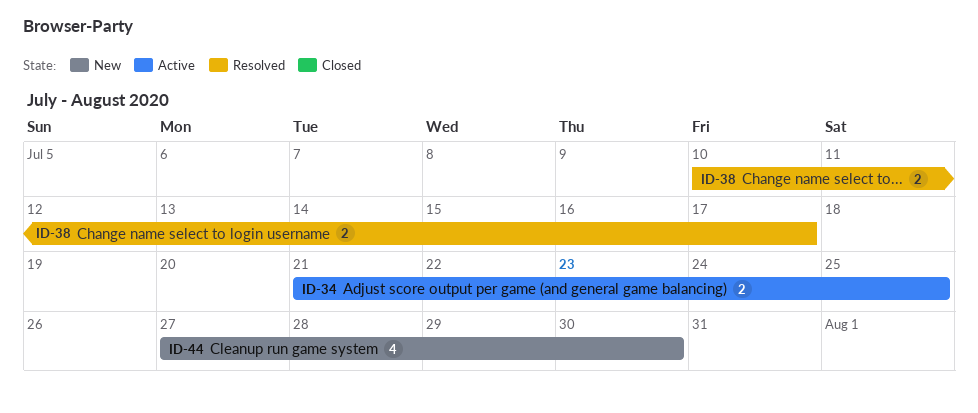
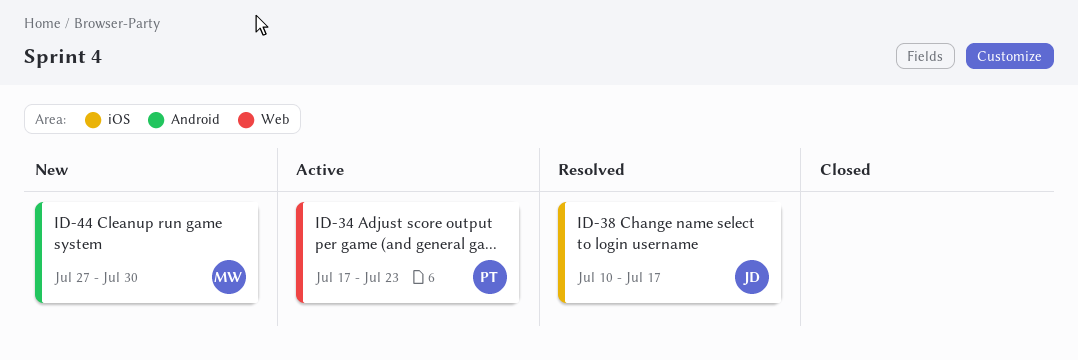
ID-34, start: Jul 21 -> Jul 17
ID-34, due: Jul 25 -> Jul 23

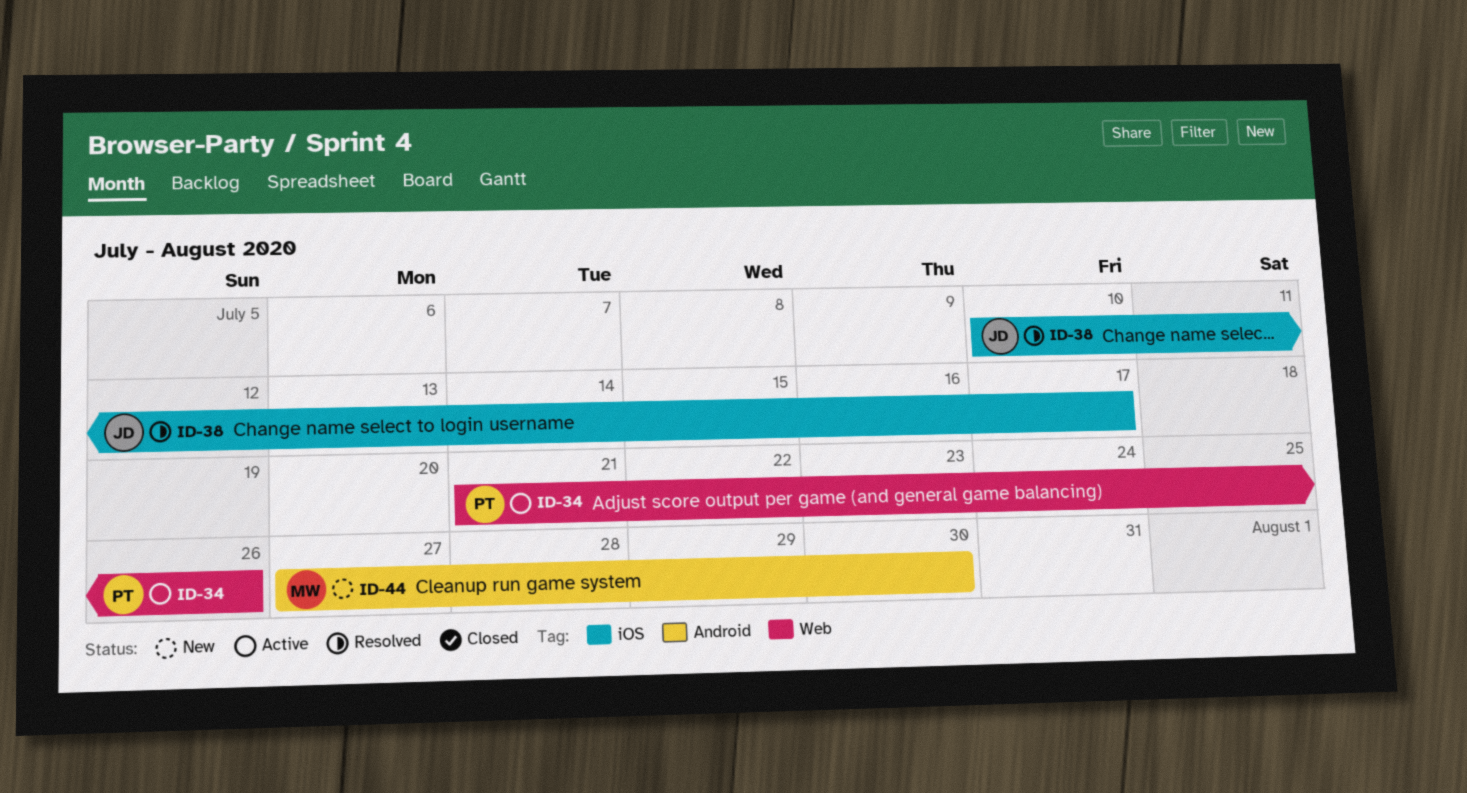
ID-34, start: Jul 17 -> Jul 21
ID-34, due: Jul 23 -> Jul 26

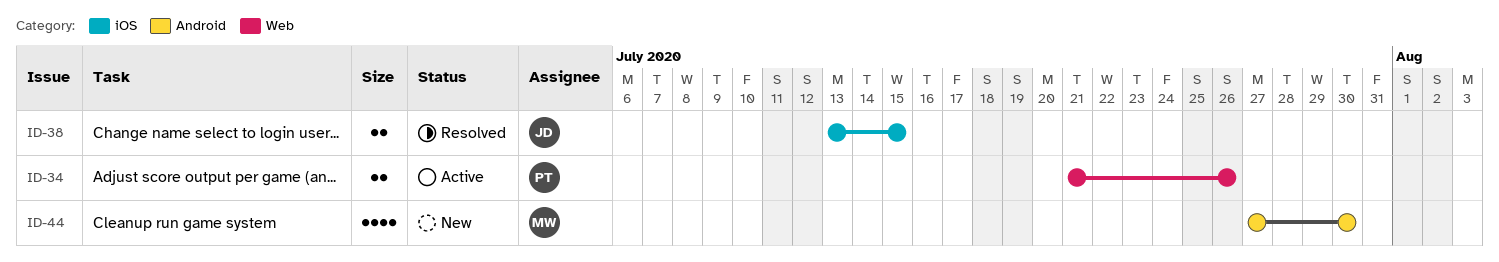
ID-38, start: Jul 10 -> Jul 13
ID-38, due: Jul 17 -> Jul 15

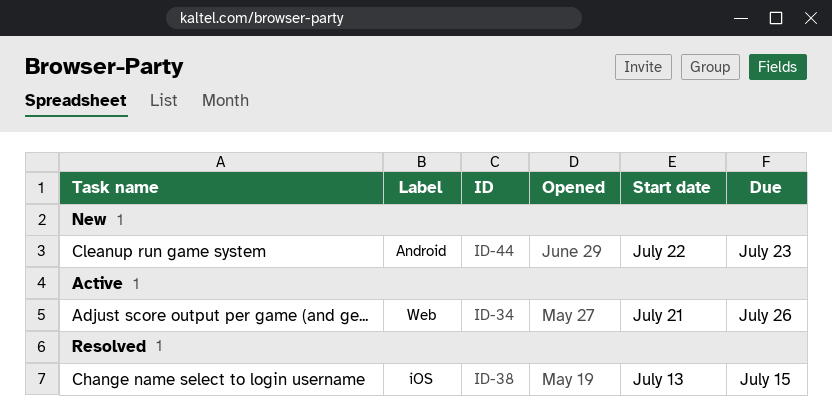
ID-44, start: Jul 27 -> Jul 22
ID-44, due: Jul 30 -> Jul 23

